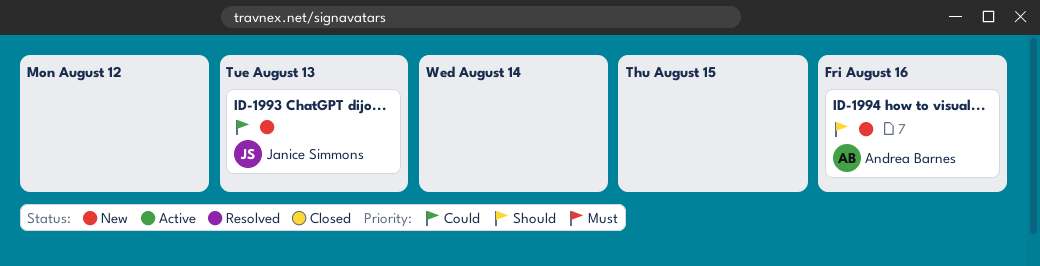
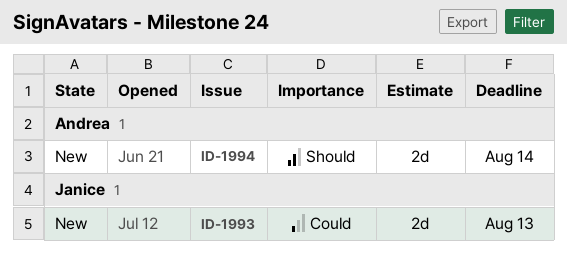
ID-1994, due: Aug 16 -> Aug 14

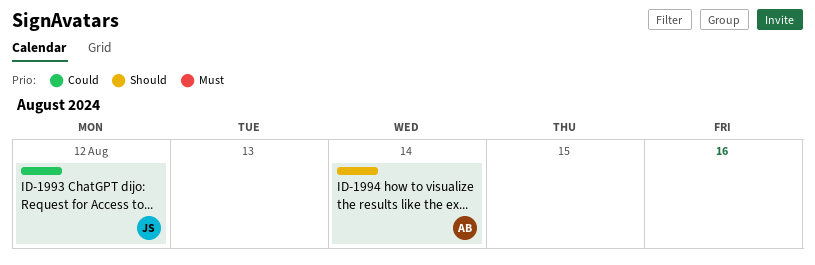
ID-1993, due: Aug 13 -> Aug 12

